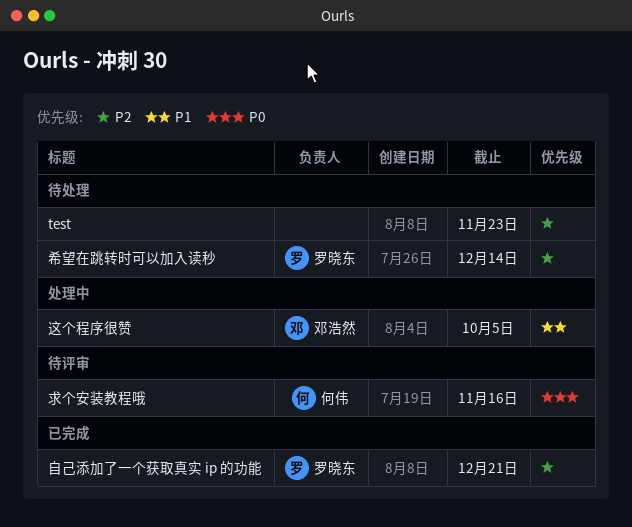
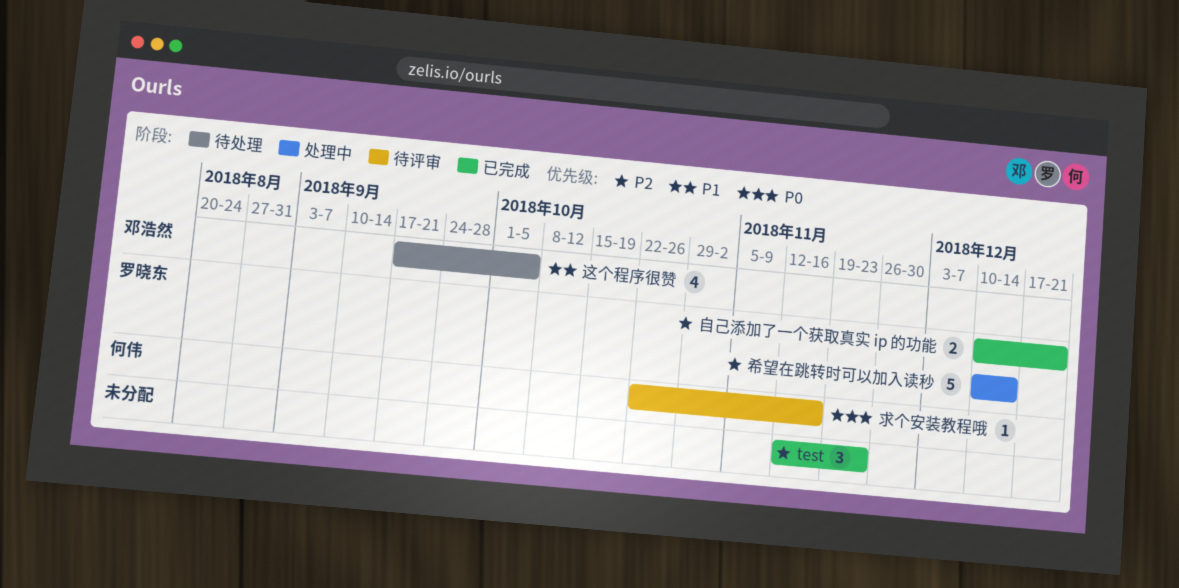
test, status: 待处理 -> 已完成
希望在跳转时可以加入读秒, status: 待处理 -> 处理中
这个程序很赞, status: 处理中 -> 待处理

